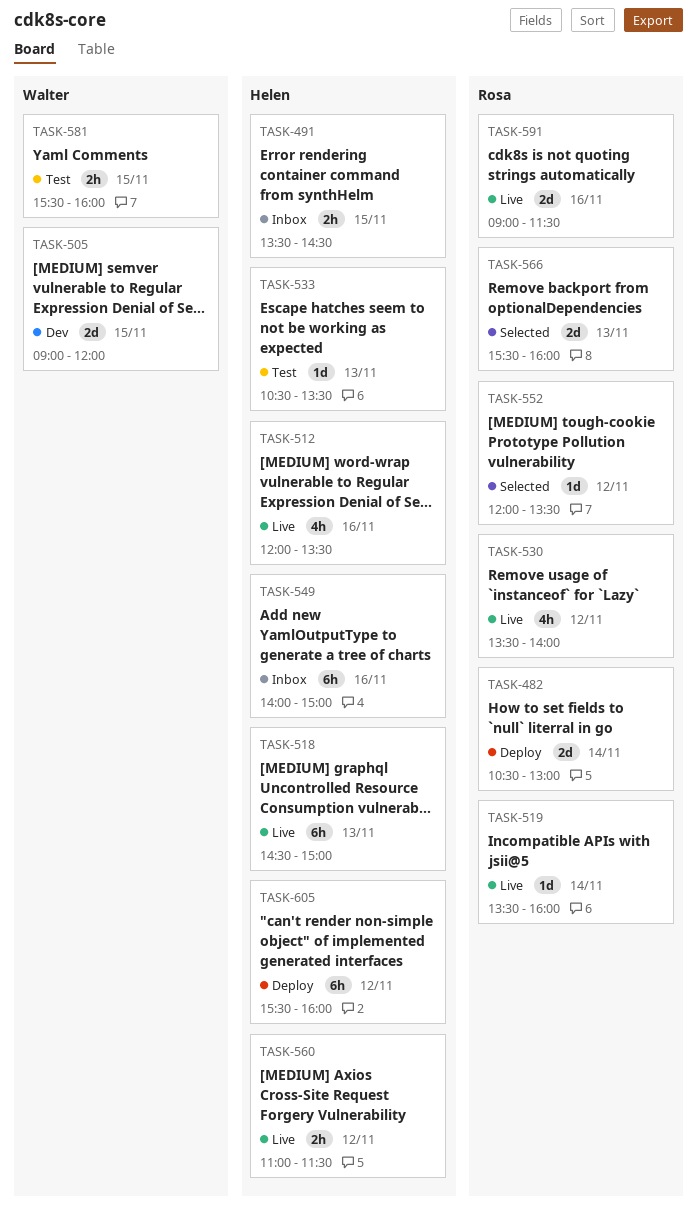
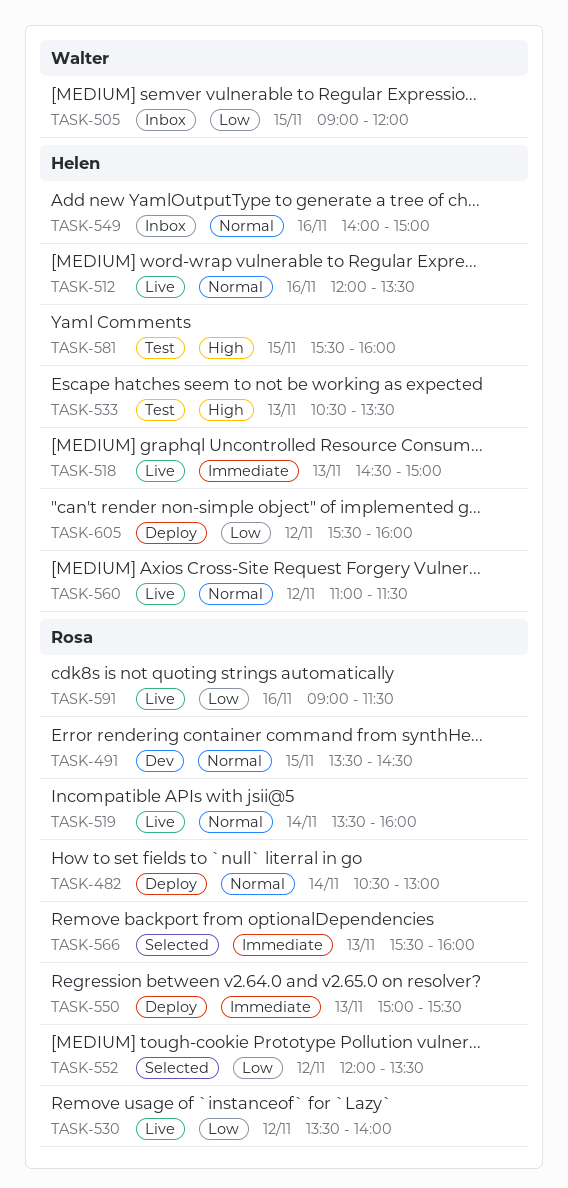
TASK-491, status: Inbox -> Dev
TASK-491, owner: Helen -> Rosa
TASK-505, status: Dev -> Inbox
TASK-550: none -> present
TASK-581, owner: Walter -> Helen

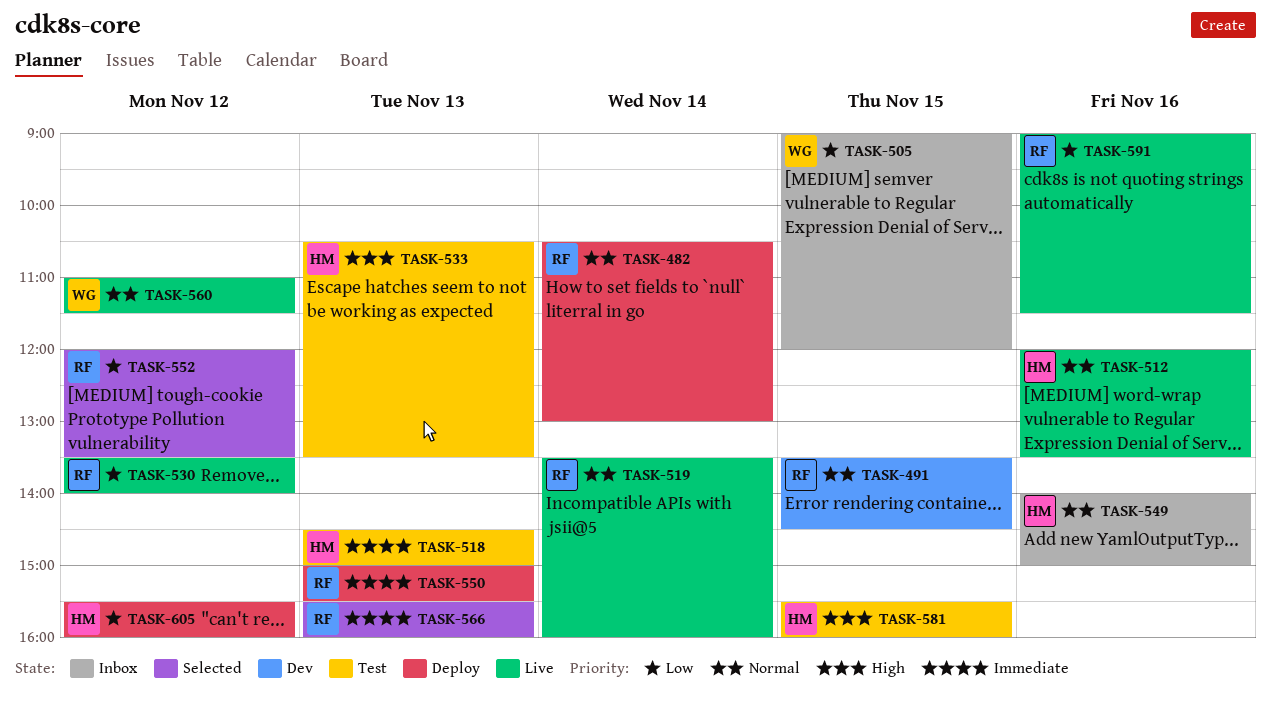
TASK-518, status: Live -> Test
TASK-560, owner: Helen -> Walter

